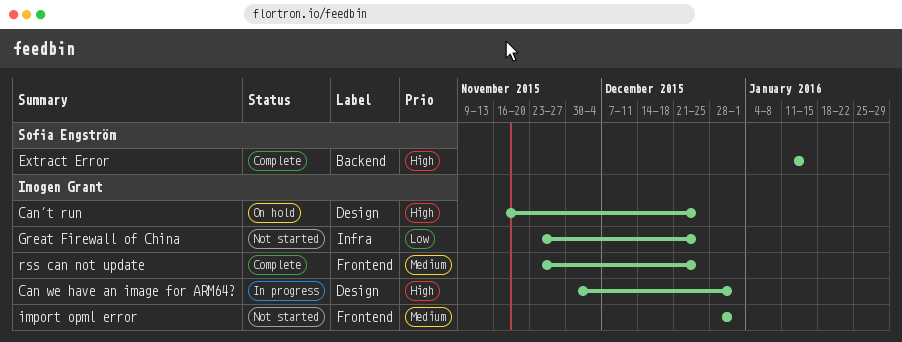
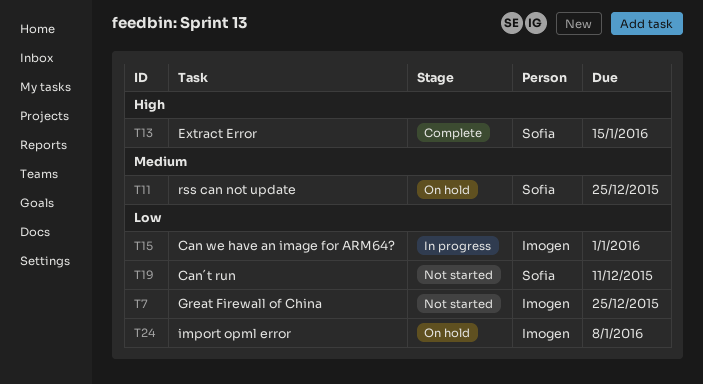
Can we have an image for ARM64?, priority: High -> Low
Can´t run, status: On hold -> Not started
Can´t run, owner: Imogen Grant -> Sofia Engström
Can´t run, priority: High -> Low
Can´t run, due: Dec 25 -> Dec 11
import opml error, status: Not started -> On hold
import opml error, priority: Medium -> Low
import opml error, due: Jan 1 -> Jan 8
rss can not update, status: Complete -> On hold
rss can not update, owner: Imogen Grant -> Sofia Engström

